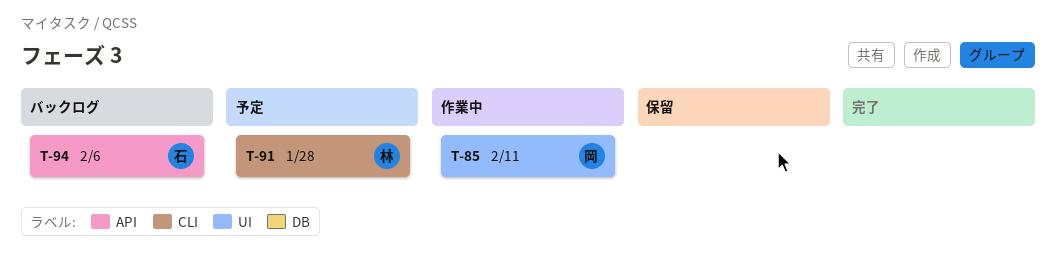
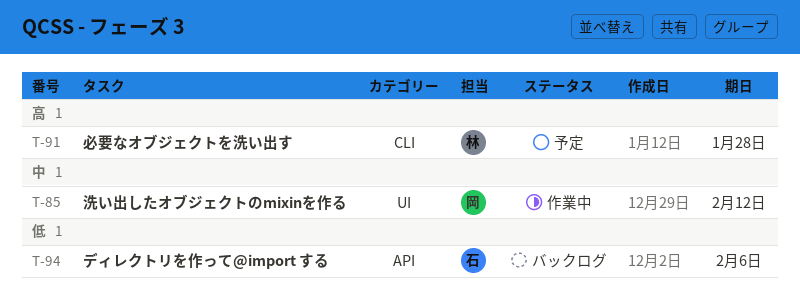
T-85, due: Feb 11 -> Feb 12

